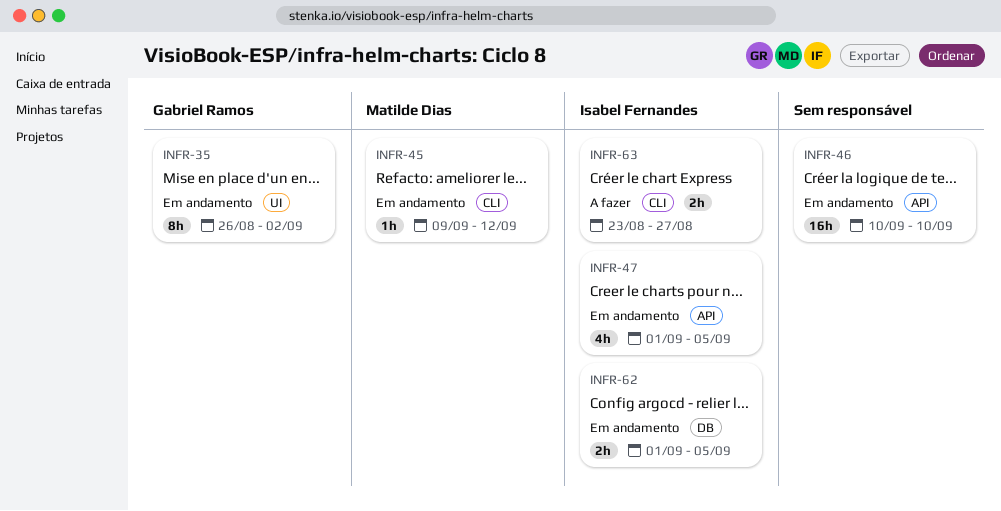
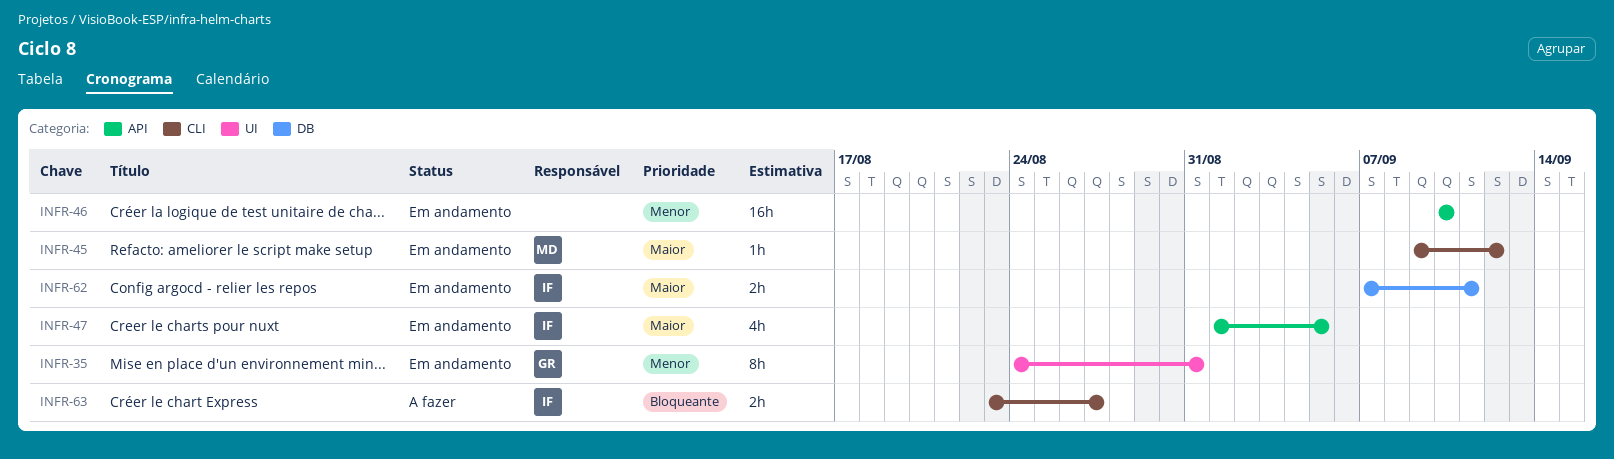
INFR-35, start: Aug 26 -> Aug 24
INFR-35, due: Sep 2 -> Aug 31
INFR-62, start: Sep 1 -> Sep 7
INFR-62, due: Sep 5 -> Sep 11

